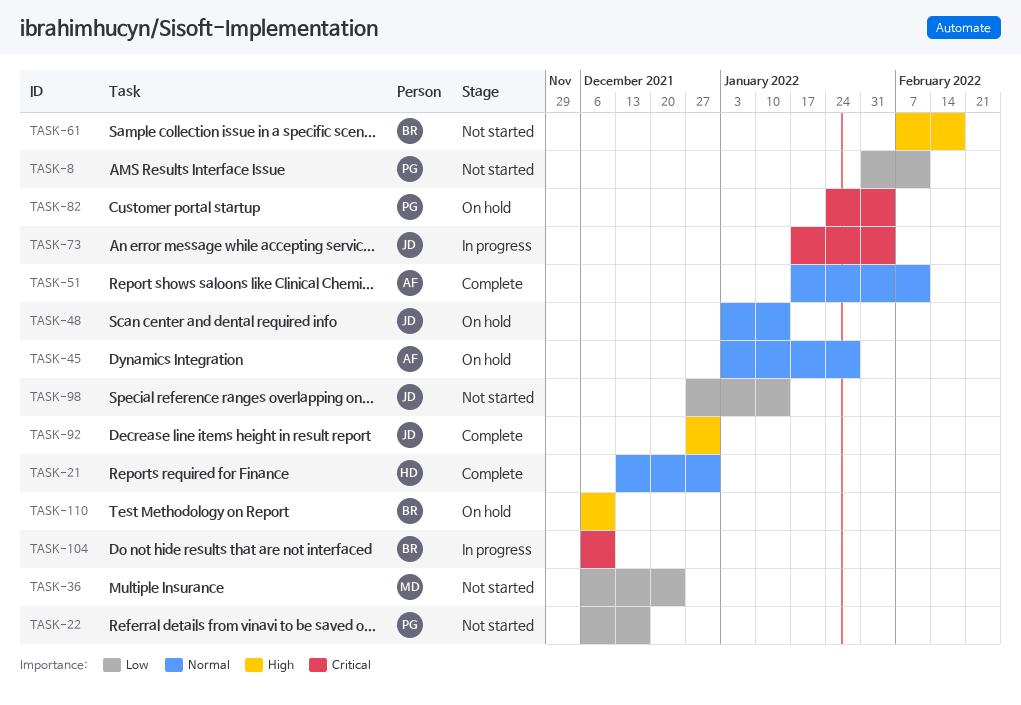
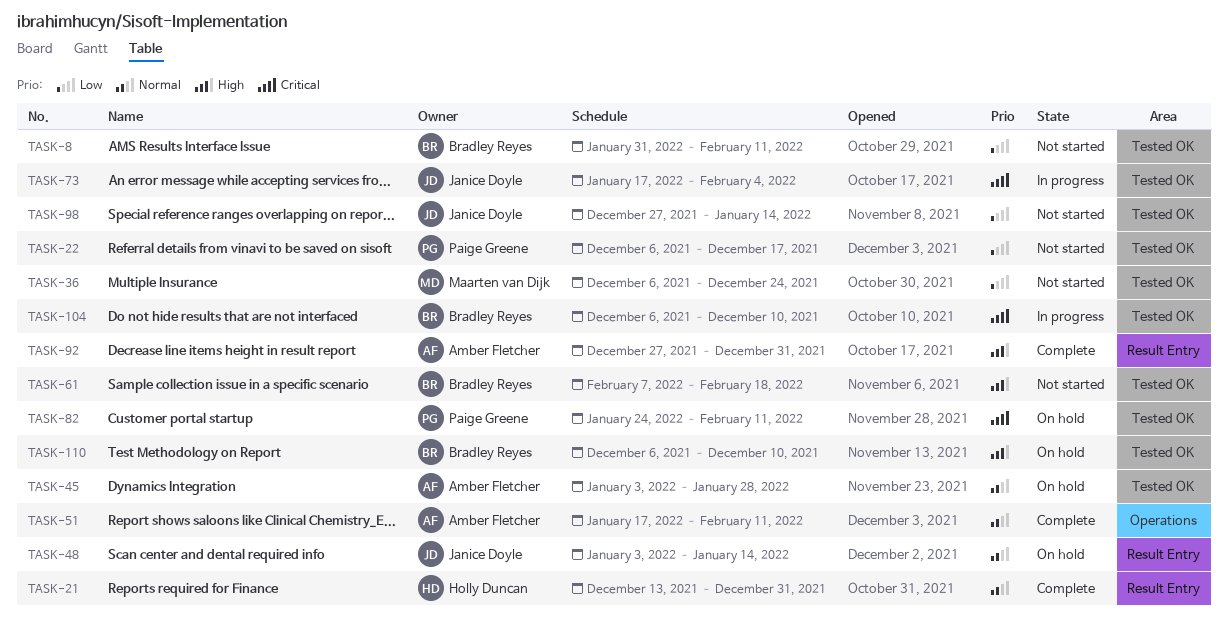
TASK-8, owner: Paige Greene -> Bradley Reyes
TASK-82, due: Feb 4 -> Feb 11
TASK-92, owner: Janice Doyle -> Amber Fletcher

